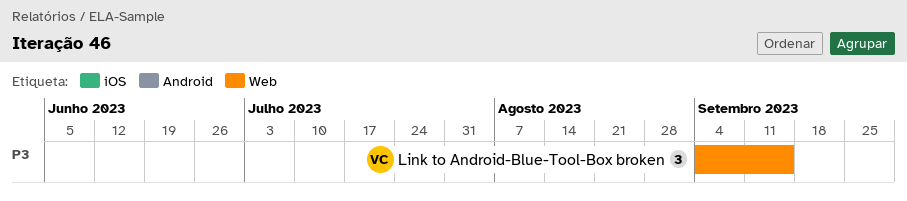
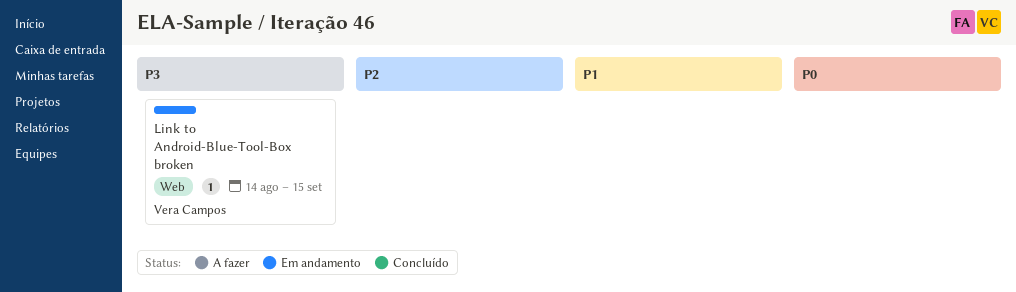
Link to Android-Blue-Tool-Box broken, estimate: 3 -> 1
Link to Android-Blue-Tool-Box broken, start: Sep 4 -> Aug 14

